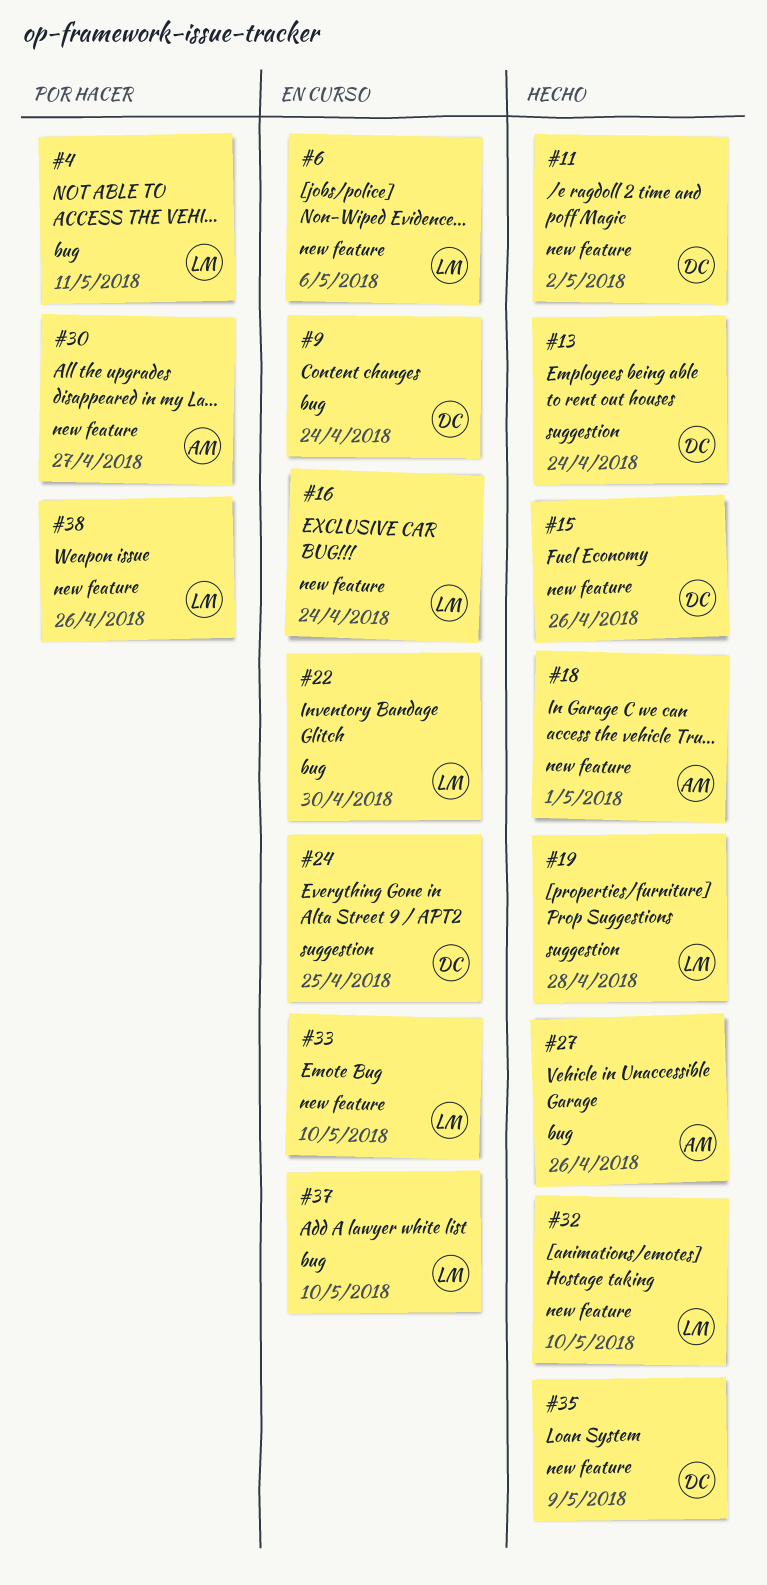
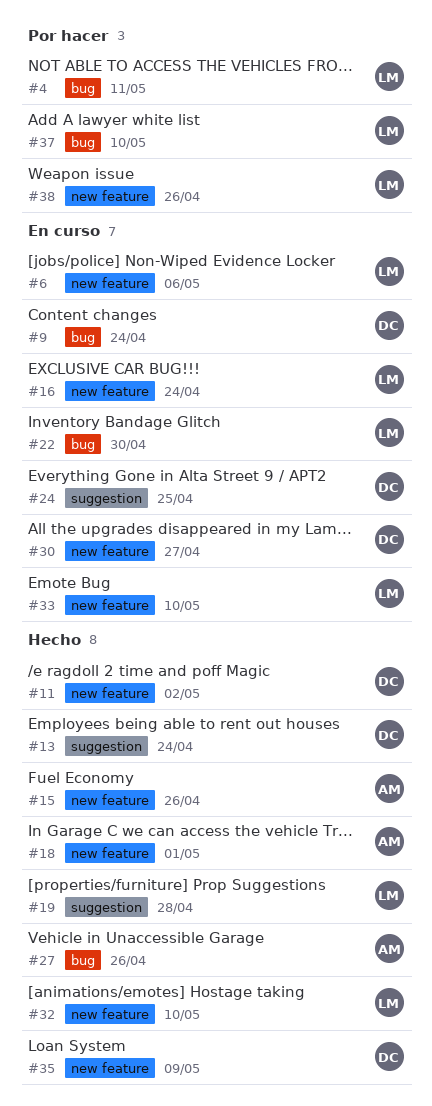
#15, owner: DC -> AM
#30, status: Por hacer -> En curso
#30, owner: AM -> DC
#37, status: En curso -> Por hacer

